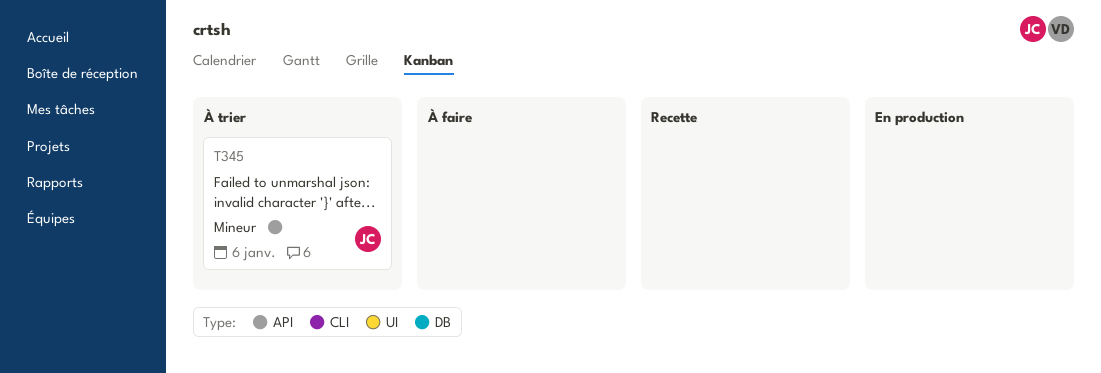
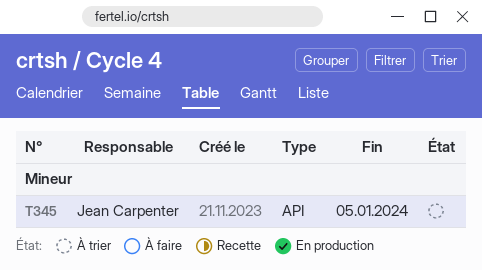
T345, due: Jan 6 -> Jan 5

